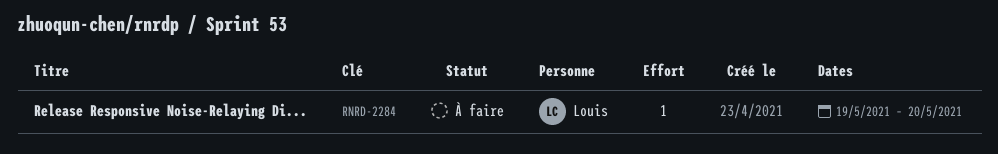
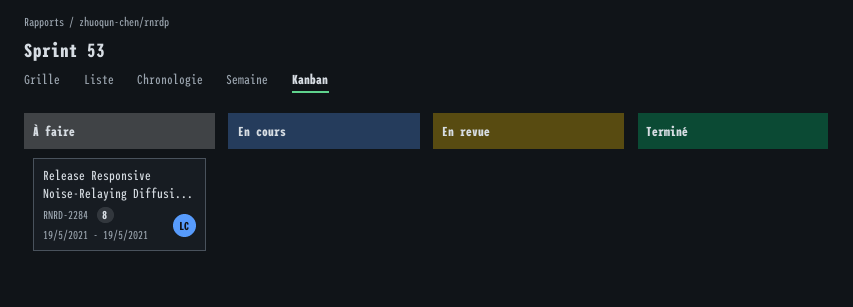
RNRD-2284, estimate: 1 -> 8
RNRD-2284, due: May 20 -> May 19

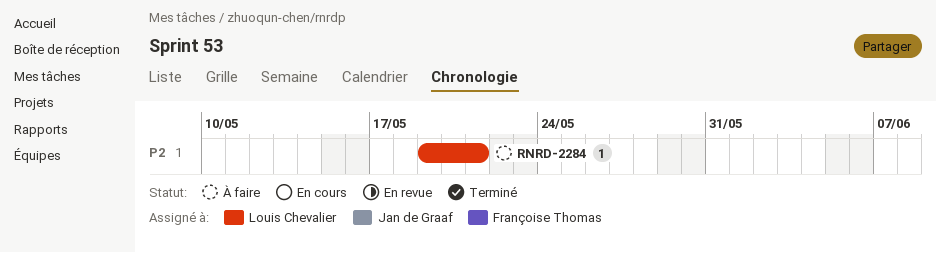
RNRD-2284, estimate: 8 -> 1
RNRD-2284, due: May 19 -> May 21

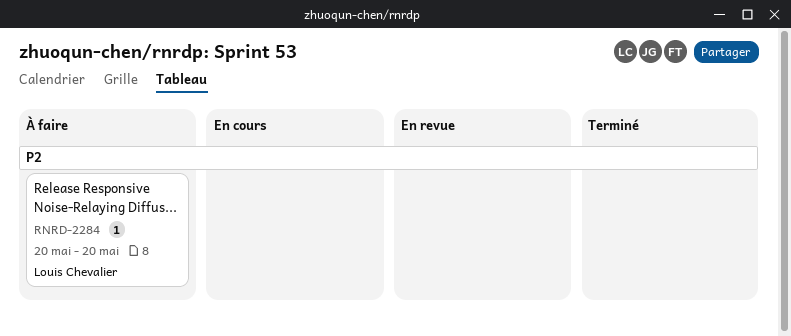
RNRD-2284, start: May 19 -> May 20
RNRD-2284, due: May 21 -> May 20

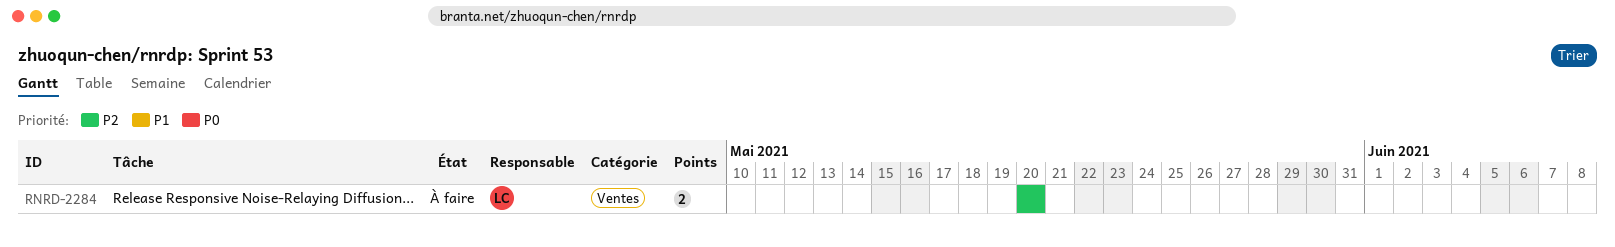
RNRD-2284, estimate: 1 -> 2

